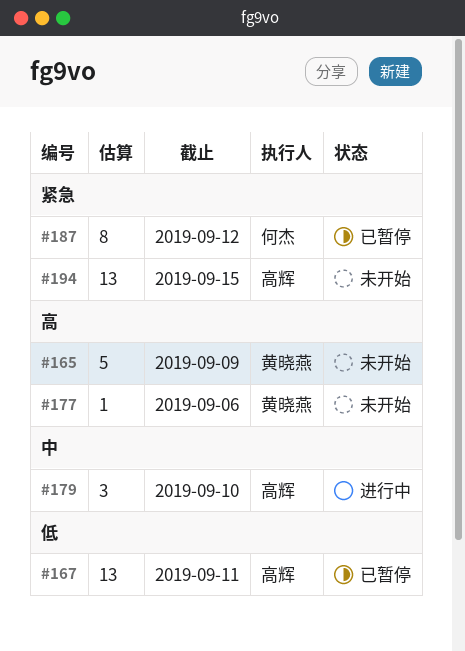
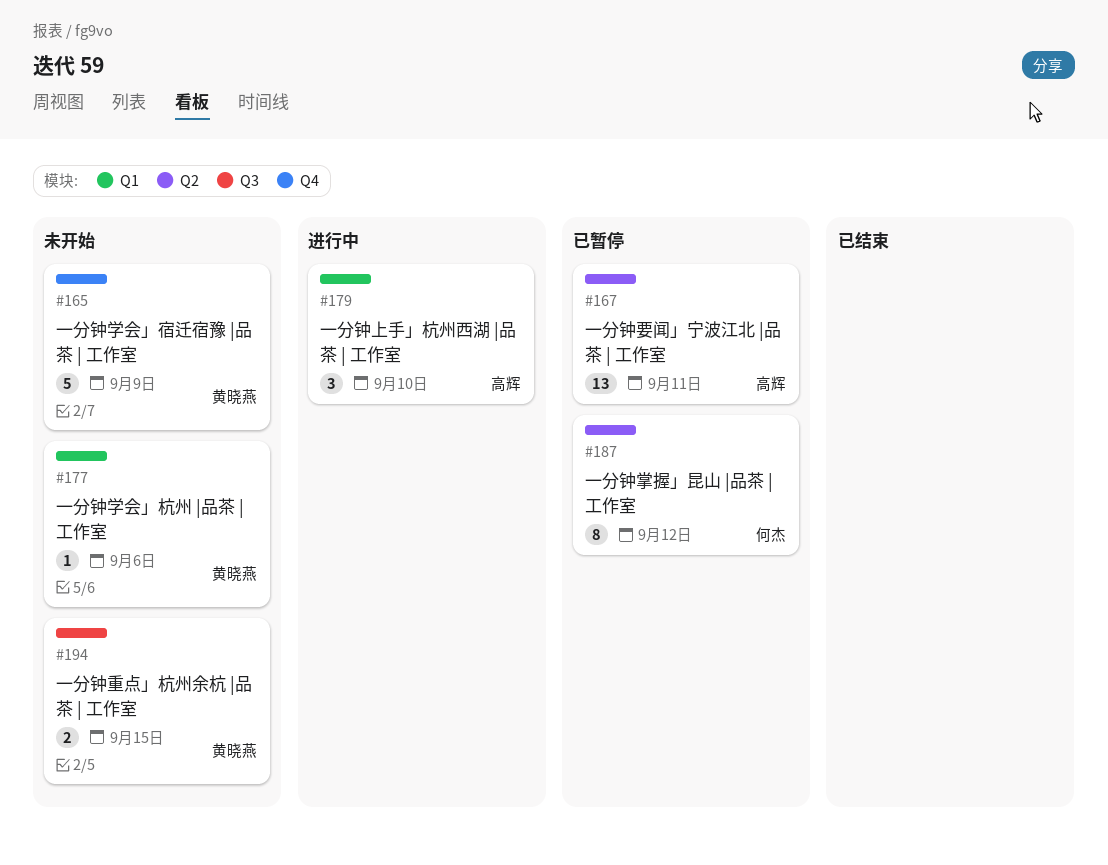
#194, owner: 高辉 -> 黄晓燕
#194, estimate: 13 -> 2

